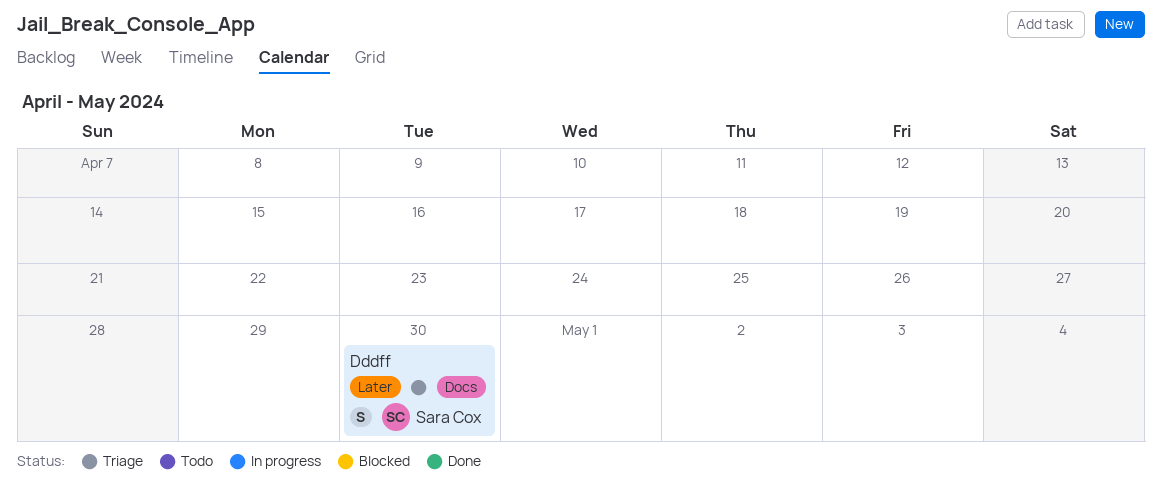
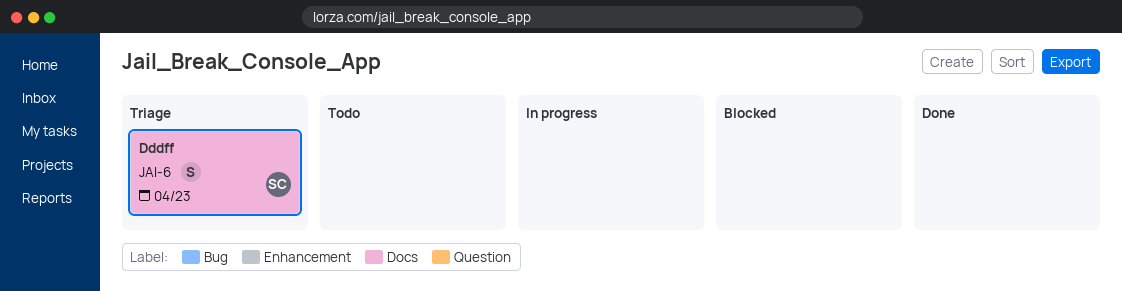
Dddff, due: Apr 30 -> Apr 23

